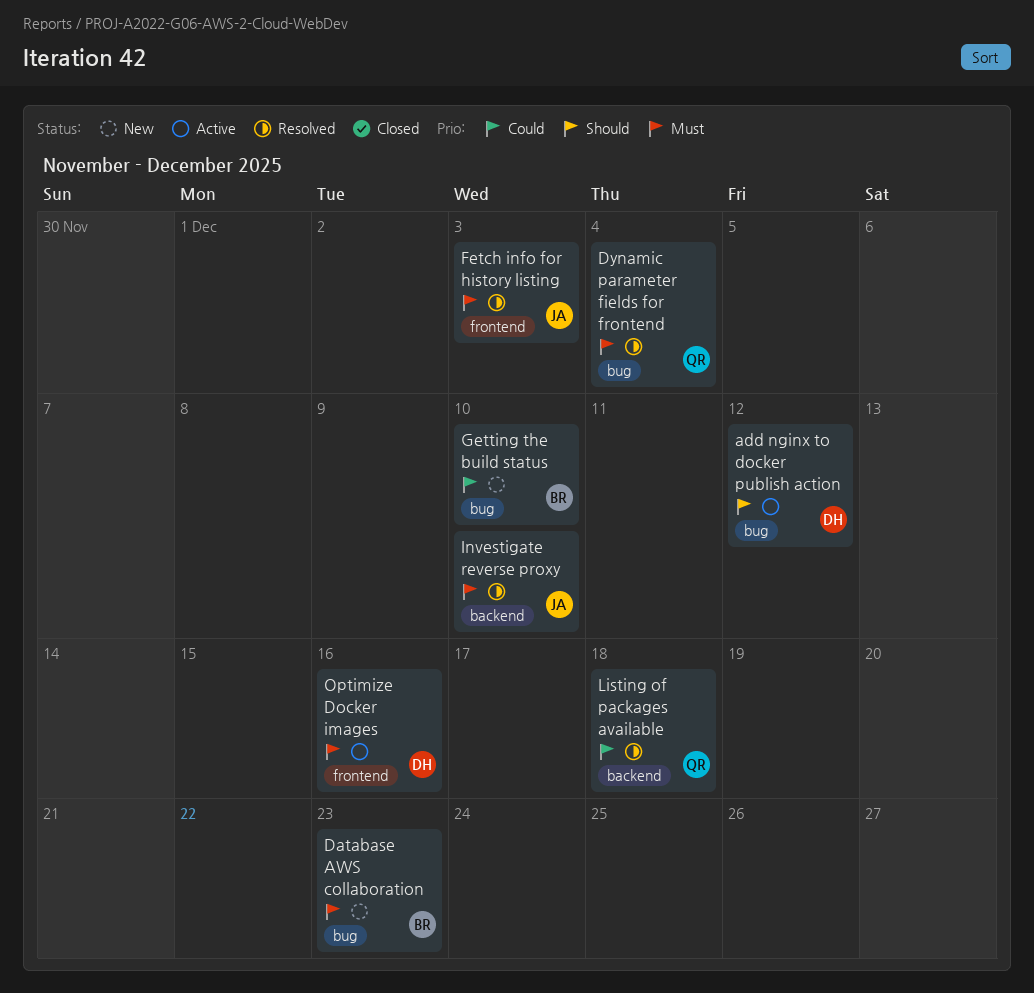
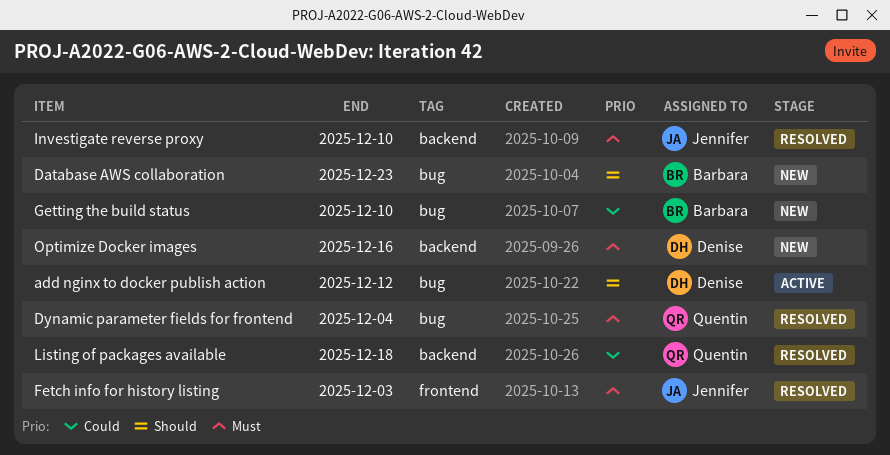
Database AWS collaboration, priority: Must -> Should
Optimize Docker images, status: Active -> New
Optimize Docker images, label: frontend -> backend

